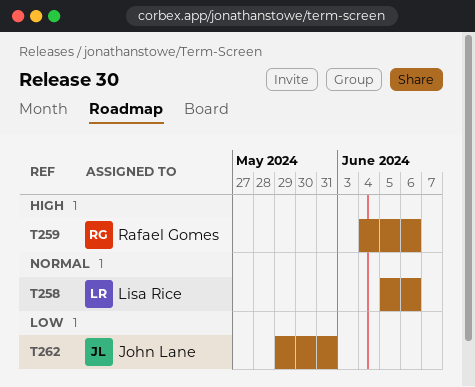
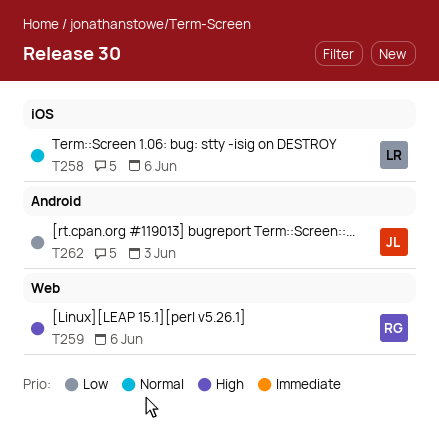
T262, due: May 31 -> Jun 3

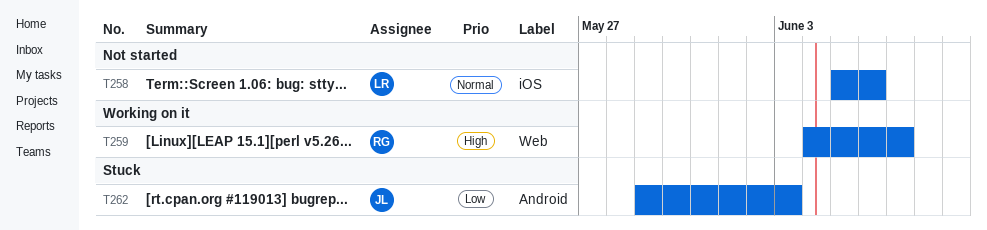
T259, due: Jun 6 -> Jun 7

